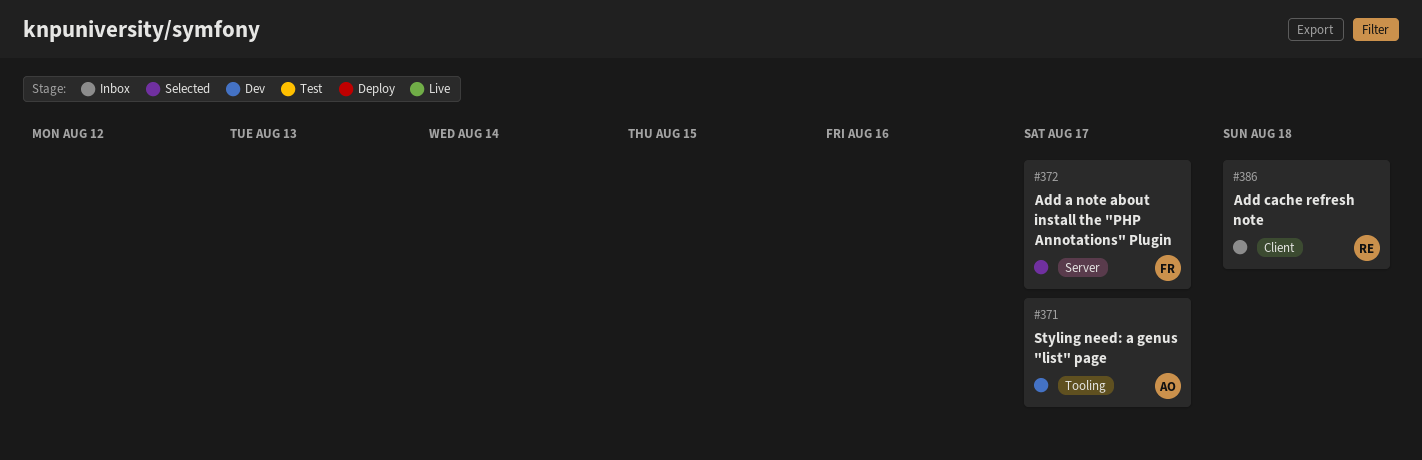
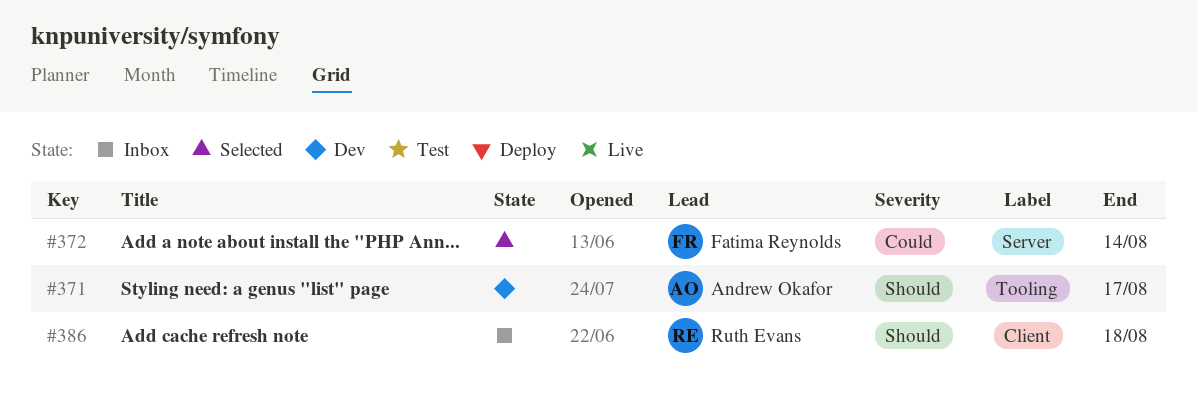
#372, due: Aug 17 -> Aug 14

